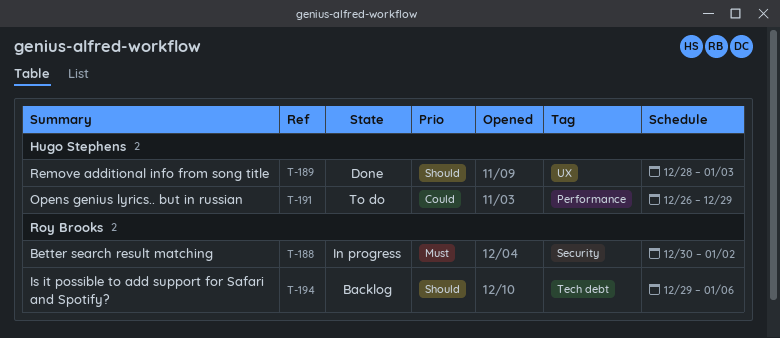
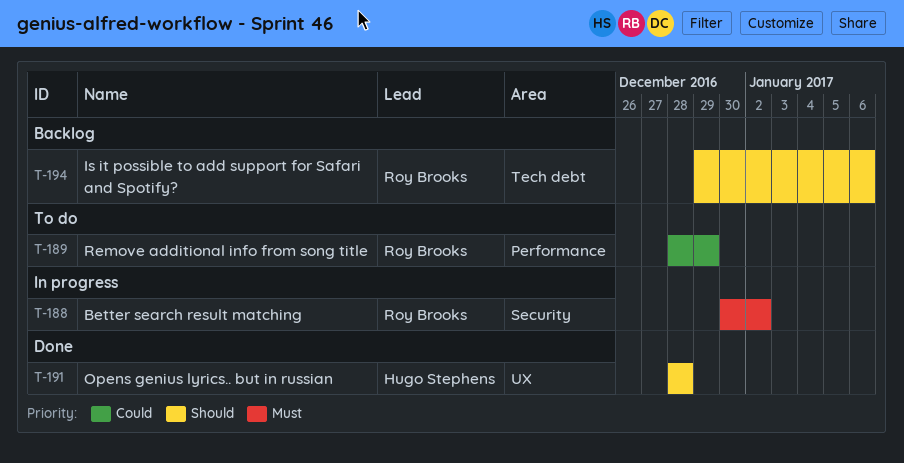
T-189, status: Done -> To do
T-189, owner: Hugo Stephens -> Roy Brooks
T-189, priority: Should -> Could
T-189, label: UX -> Performance
T-189, due: Jan 3 -> Dec 29
T-191, status: To do -> Done
T-191, priority: Could -> Should
T-191, label: Performance -> UX
T-191, start: Dec 26 -> Dec 28
T-191, due: Dec 29 -> Dec 28

